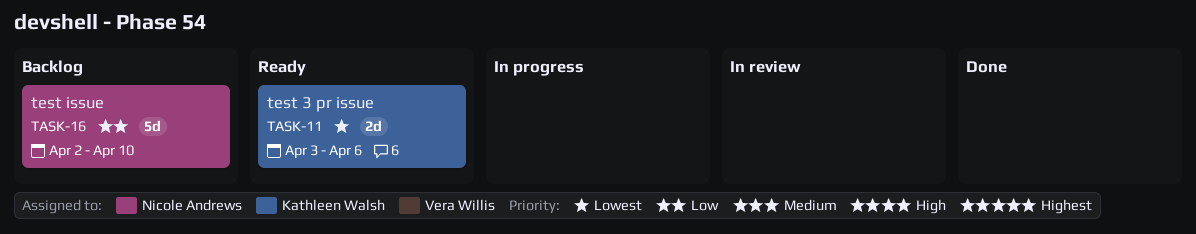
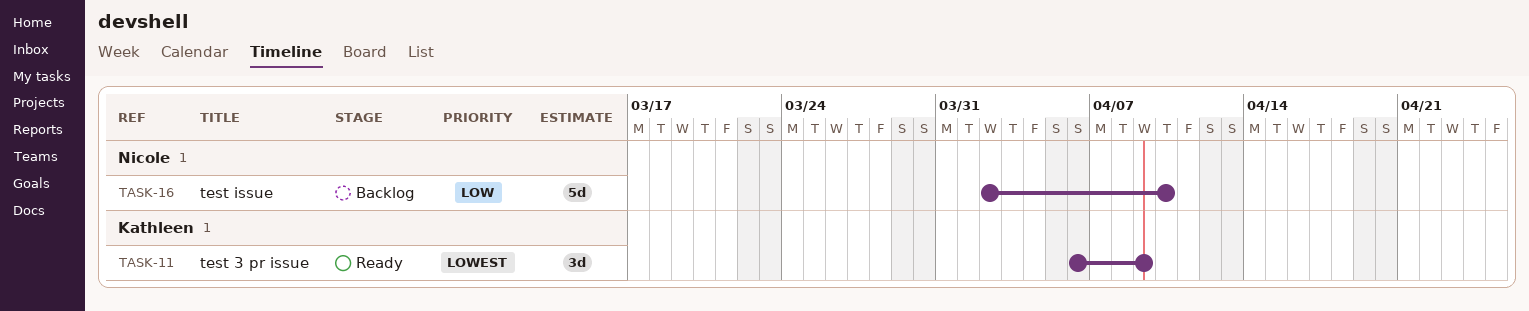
TASK-11, estimate: 2d -> 3d
TASK-11, start: Apr 3 -> Apr 6
TASK-11, due: Apr 6 -> Apr 9

